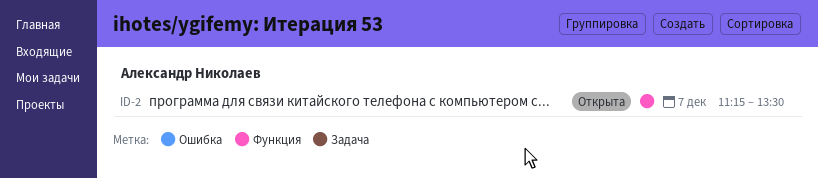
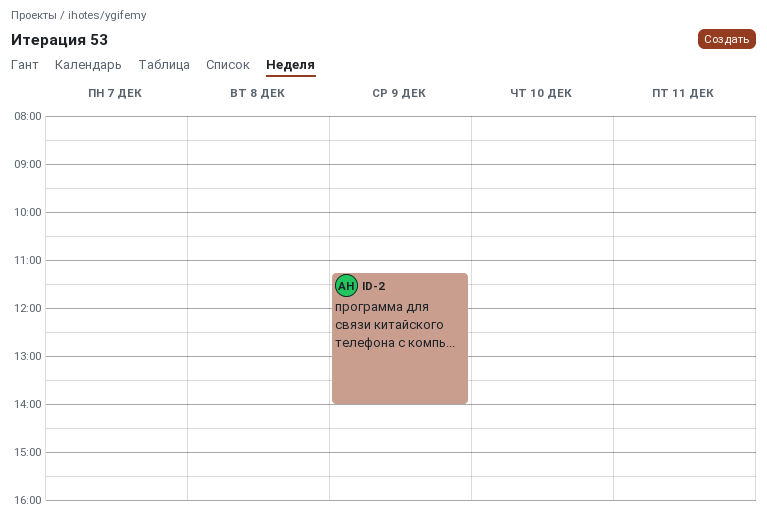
ID-2, day: Dec 7 -> Dec 9
ID-2, ends: 13:30 -> 14:00

